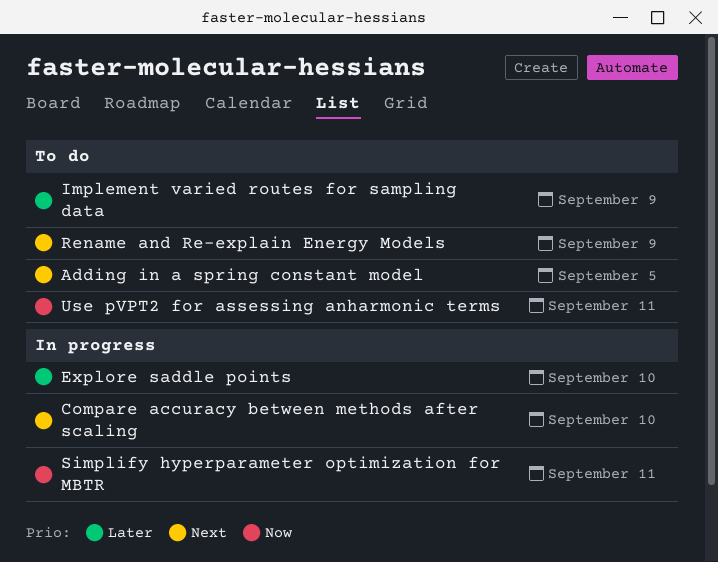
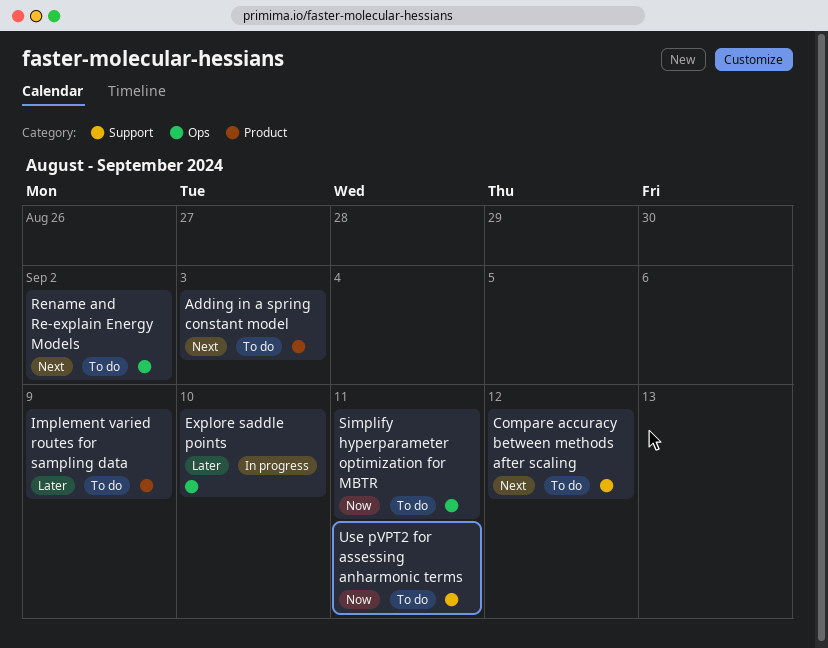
Adding in a spring constant model, due: Sep 5 -> Sep 3
Compare accuracy between methods after scaling, status: In progress -> To do
Compare accuracy between methods after scaling, due: Sep 10 -> Sep 12
Rename and Re-explain Energy Models, due: Sep 9 -> Sep 2
Simplify hyperparameter optimization for MBTR, status: In progress -> To do

